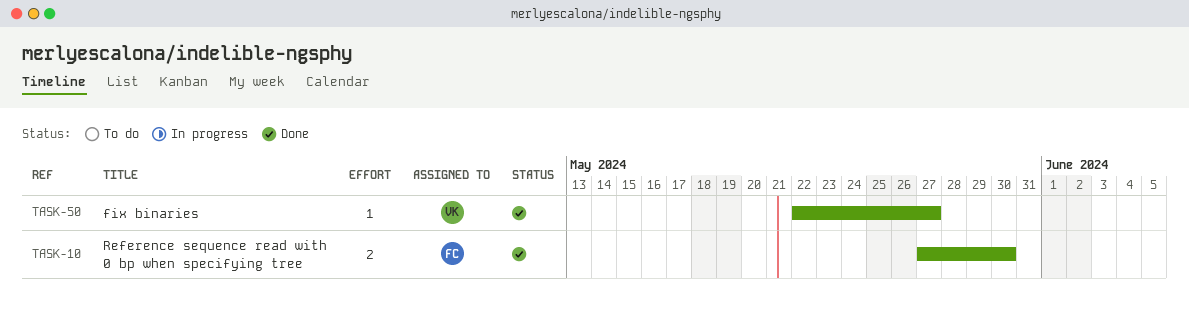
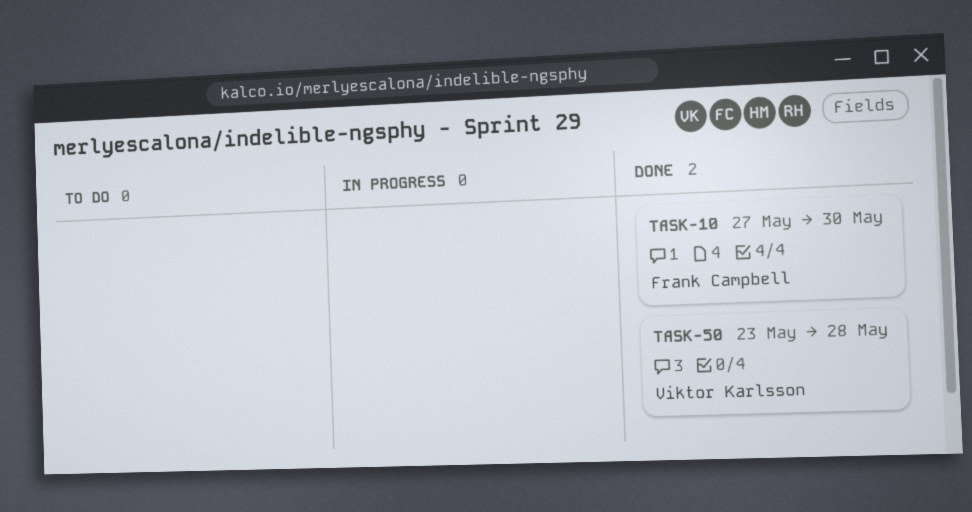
TASK-50, start: May 22 -> May 23
TASK-50, due: May 27 -> May 28

